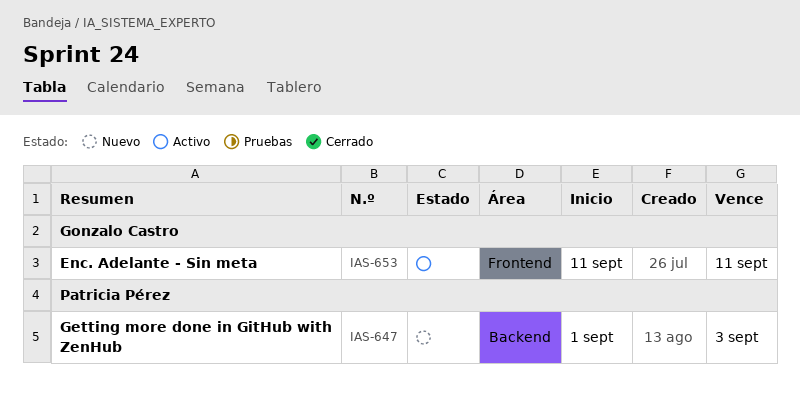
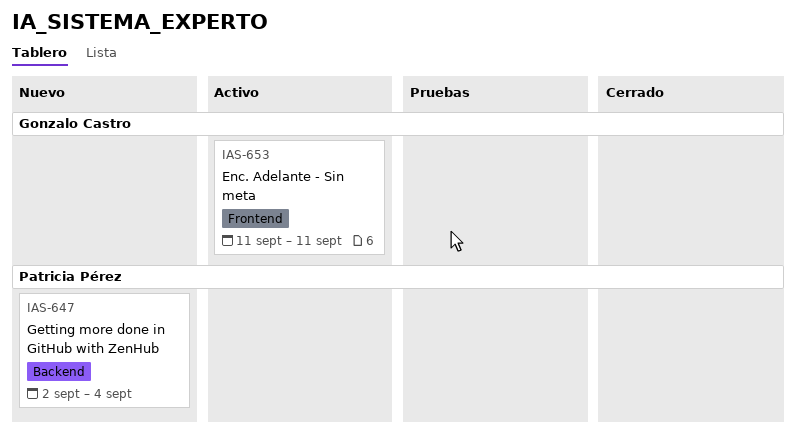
IAS-647, start: Sep 1 -> Sep 2
IAS-647, due: Sep 3 -> Sep 4

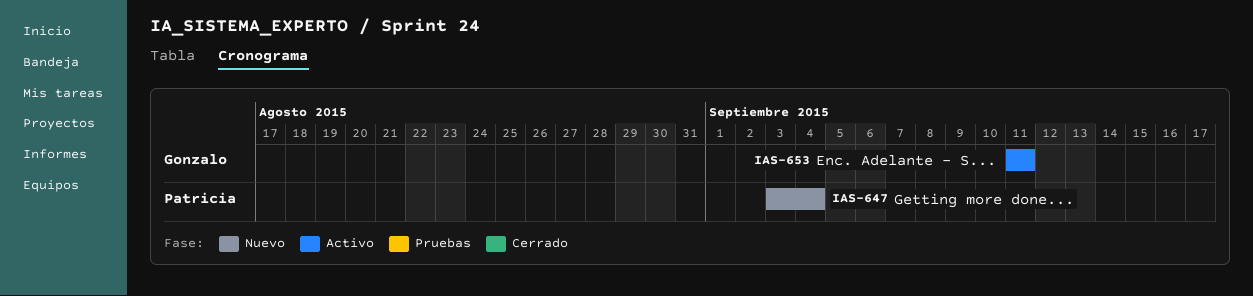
IAS-647, start: Sep 2 -> Sep 3

